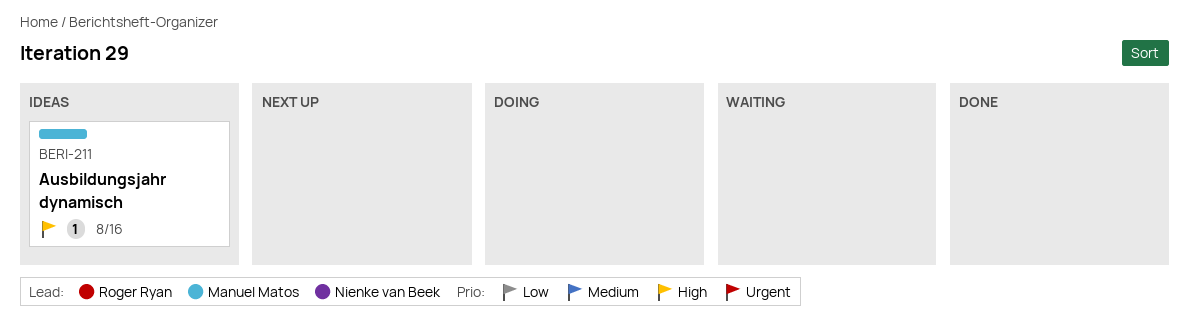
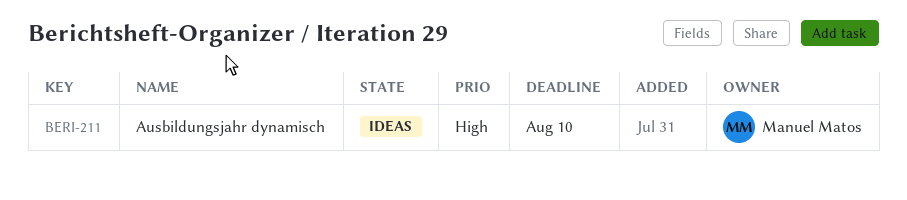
BERI-211, due: Aug 16 -> Aug 10

